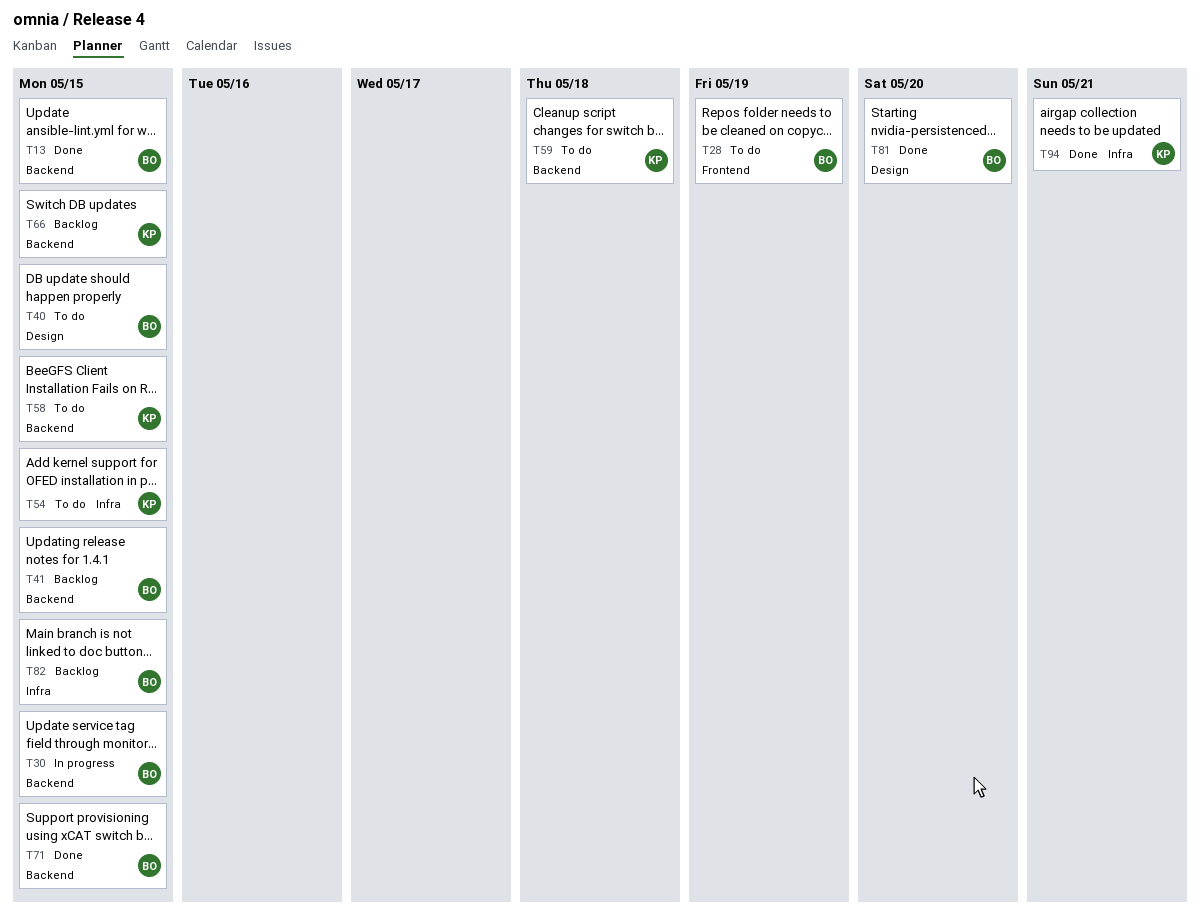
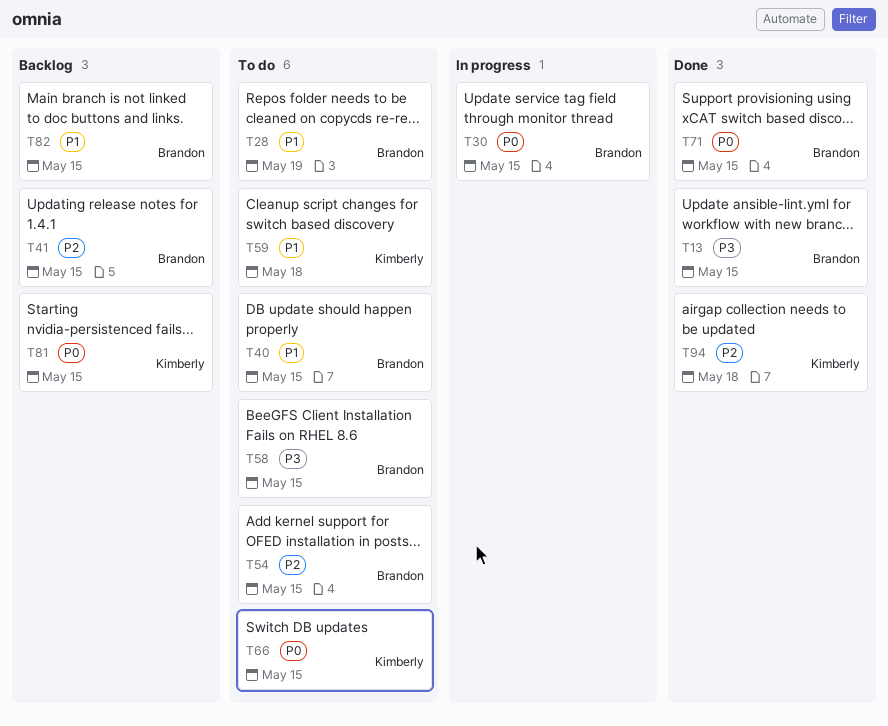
T54, owner: Kimberly -> Brandon
T58, owner: Kimberly -> Brandon
T66, status: Backlog -> To do
T81, status: Done -> Backlog
T81, owner: Brandon -> Kimberly
T81, due: May 20 -> May 15
T94, due: May 21 -> May 18

